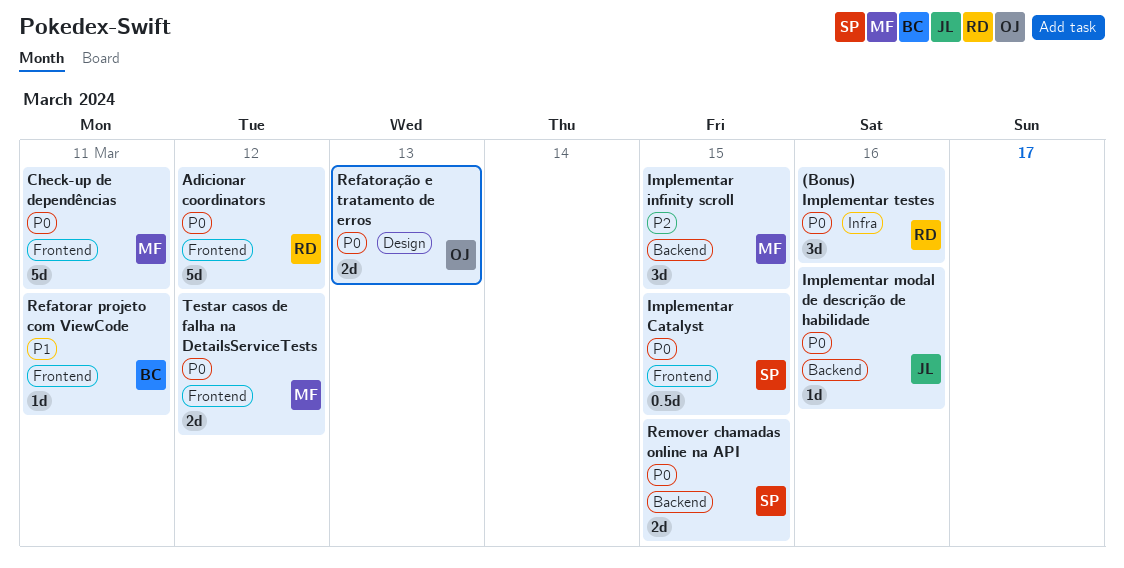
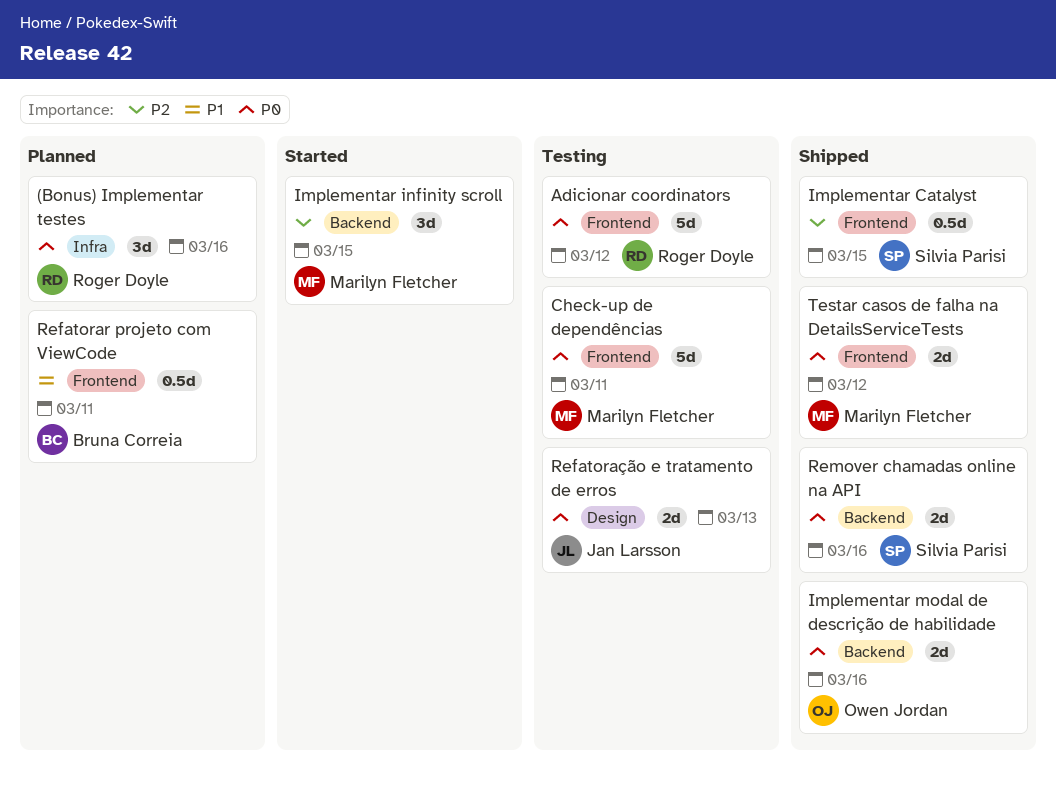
Implementar Catalyst, priority: P0 -> P2
Implementar modal de descrição de habilidade, owner: Jan Larsson -> Owen Jordan
Implementar modal de descrição de habilidade, estimate: 1d -> 2d
Refatorar projeto com ViewCode, estimate: 1d -> 0.5d
Refatoração e tratamento de erros, owner: Owen Jordan -> Jan Larsson
Remover chamadas online na API, due: Mar 15 -> Mar 16

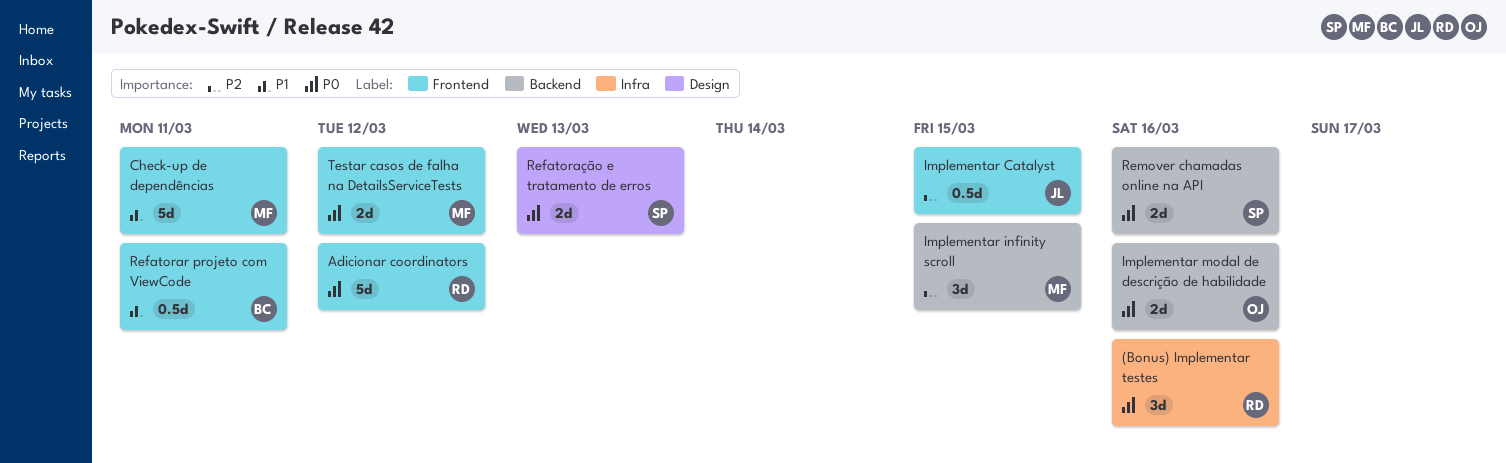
Check-up de dependências, priority: P0 -> P1
Implementar Catalyst, owner: Silvia Parisi -> Jan Larsson
Refatoração e tratamento de erros, owner: Jan Larsson -> Silvia Parisi

